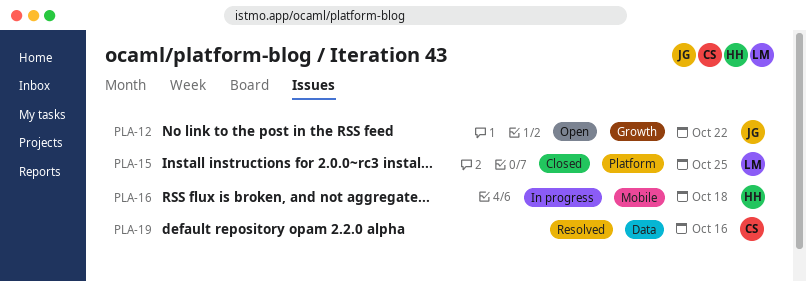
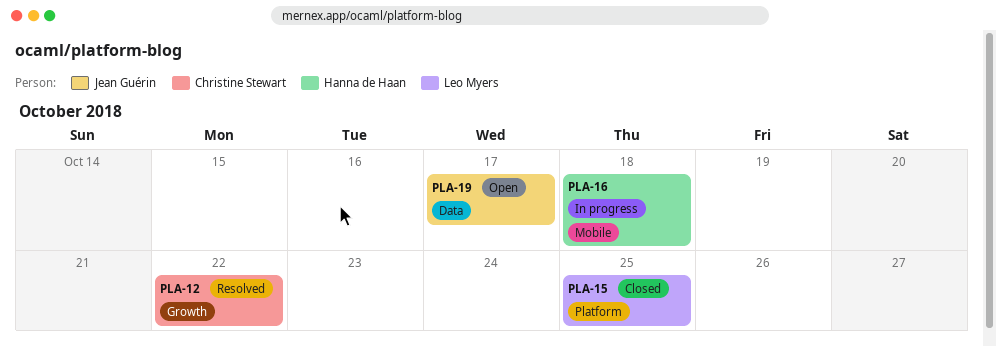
PLA-12, status: Open -> Resolved
PLA-12, owner: Jean Guérin -> Christine Stewart
PLA-19, status: Resolved -> Open
PLA-19, owner: Christine Stewart -> Jean Guérin
PLA-19, due: Oct 16 -> Oct 17

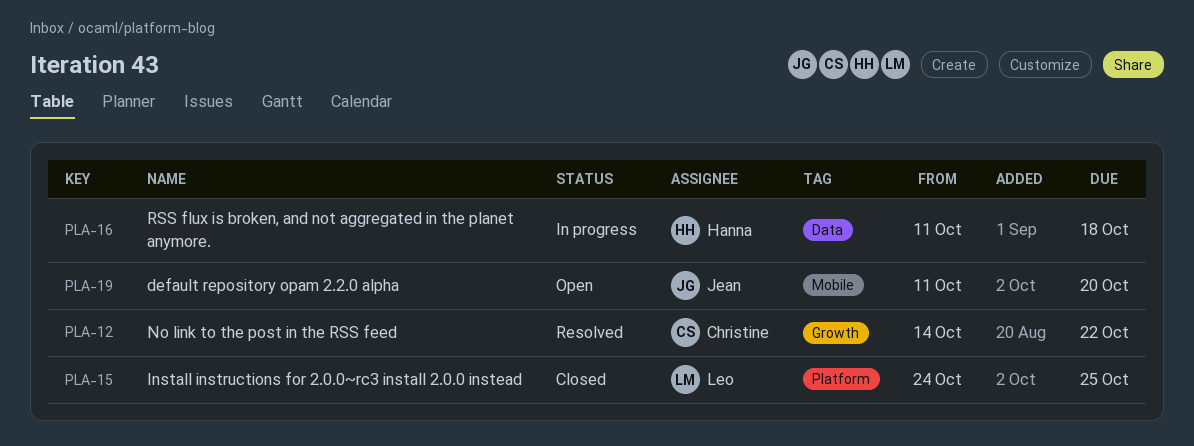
PLA-16, label: Mobile -> Data
PLA-19, label: Data -> Mobile
PLA-19, due: Oct 17 -> Oct 20

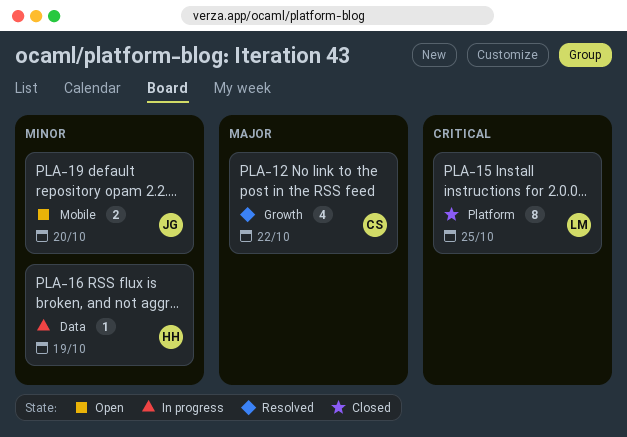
PLA-16, due: Oct 18 -> Oct 19

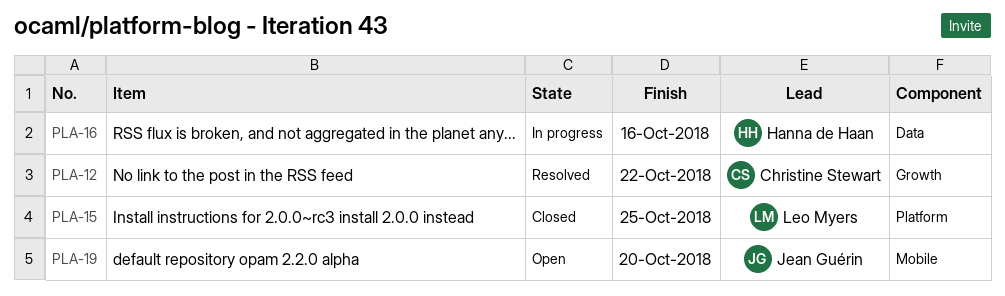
PLA-16, due: Oct 19 -> Oct 16

